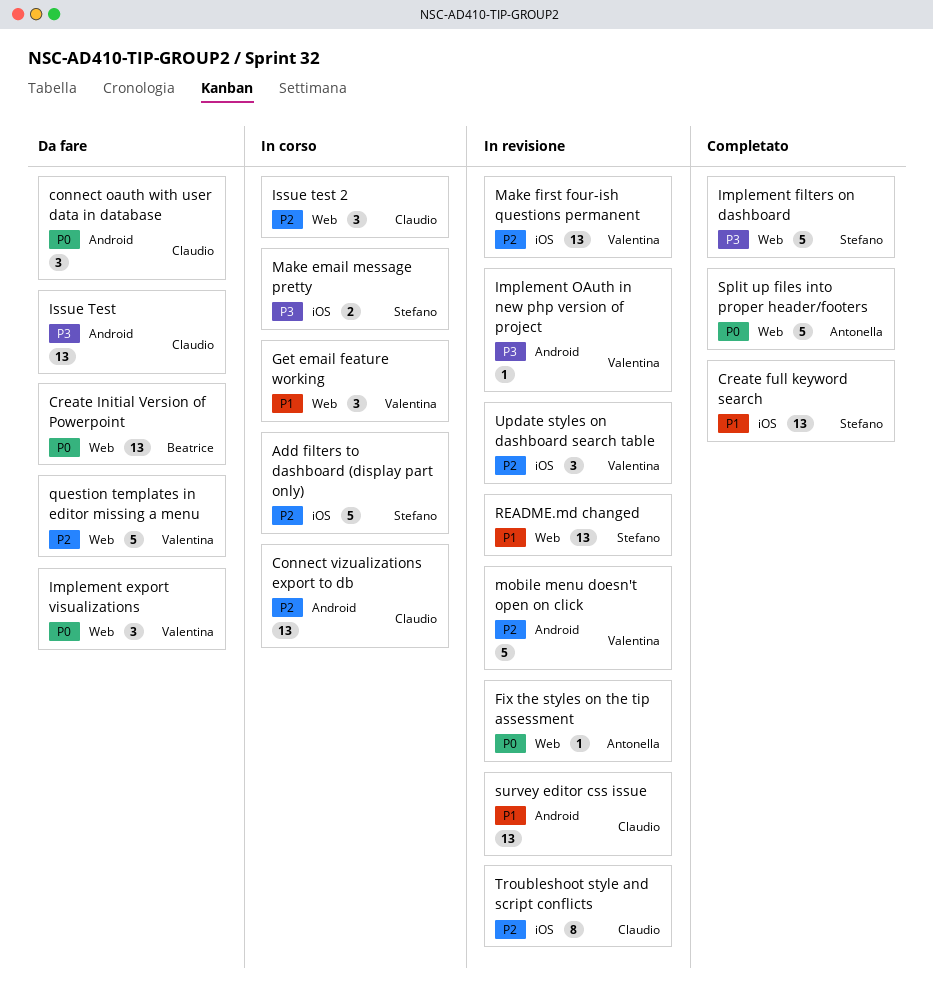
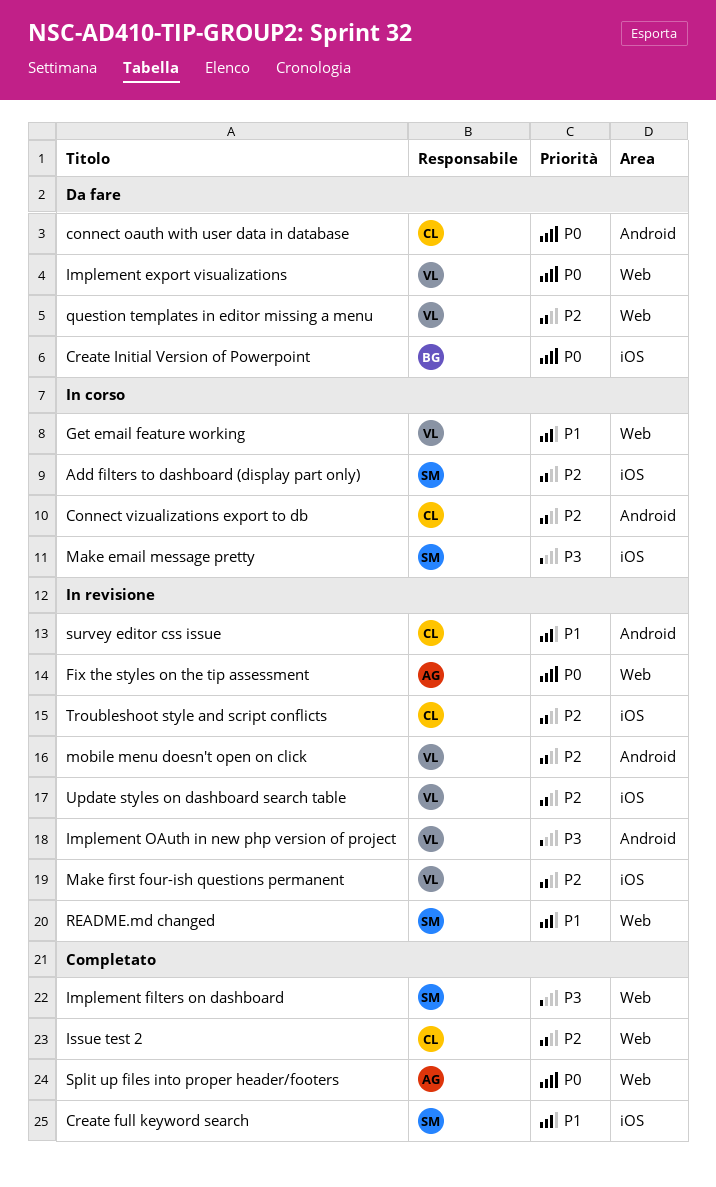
Create Initial Version of Powerpoint, label: Web -> iOS
Issue Test: present -> none
Issue test 2, status: In corso -> Completato

